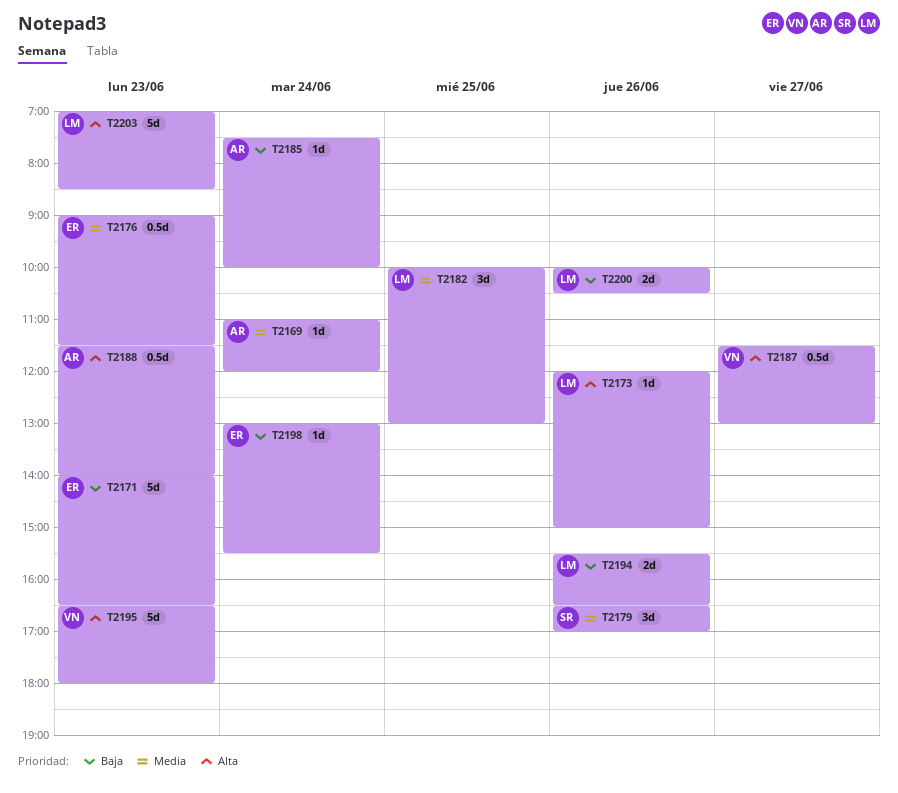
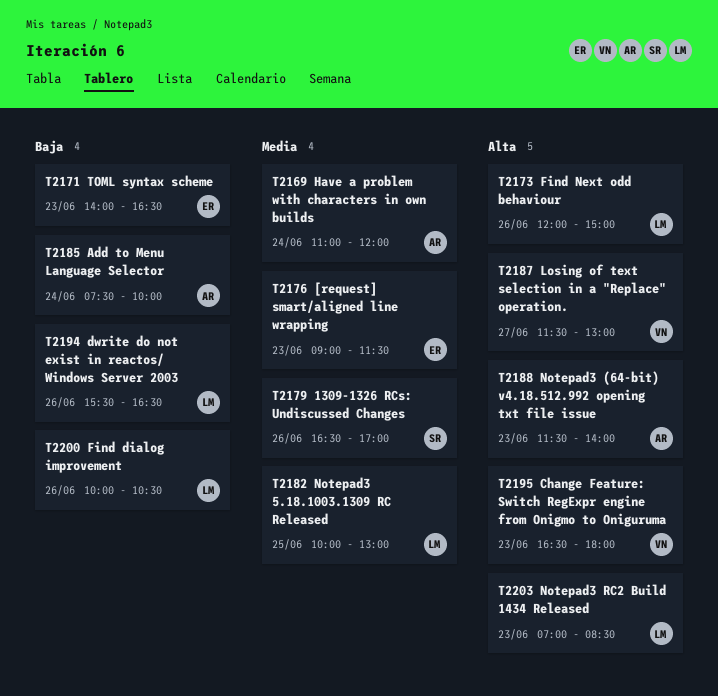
T2198: present -> none

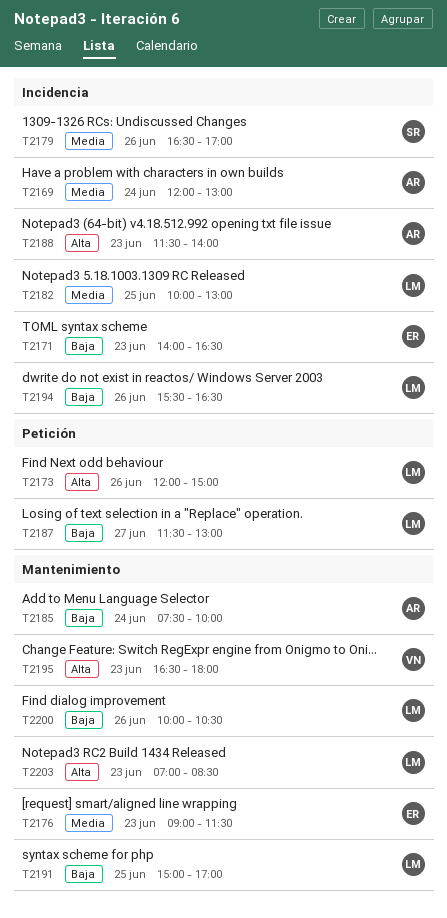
T2169, begins: 11:00 -> 12:00
T2169, ends: 12:00 -> 13:00
T2187, owner: VN -> LM
T2187, priority: Alta -> Baja
T2191: none -> present

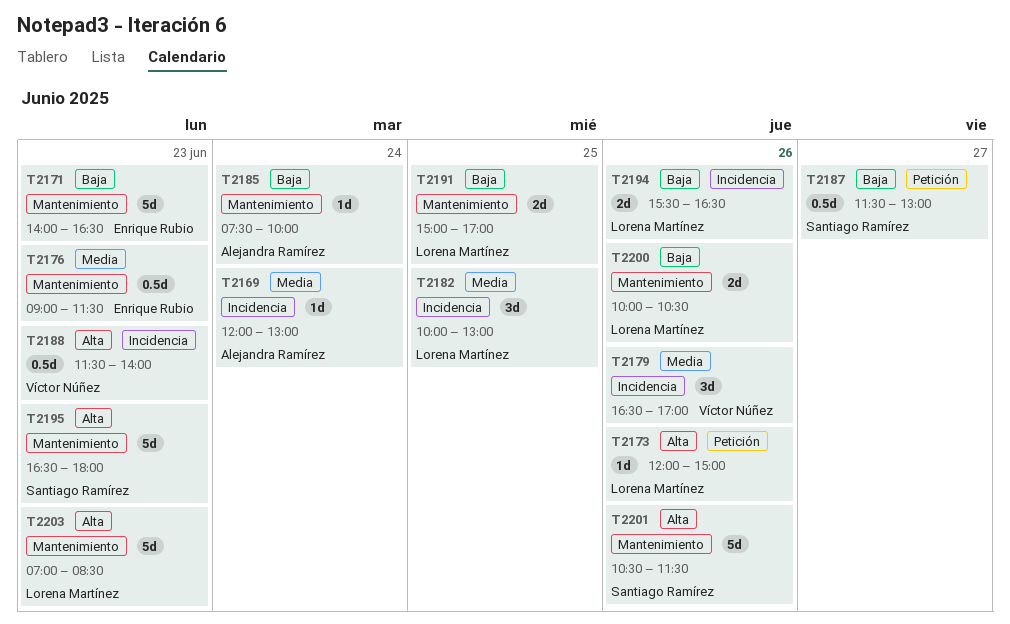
T2171, label: Incidencia -> Mantenimiento
T2179, owner: Santiago Ramírez -> Víctor Núñez
T2187, owner: Lorena Martínez -> Santiago Ramírez
T2188, owner: Alejandra Ramírez -> Víctor Núñez
T2195, owner: Víctor Núñez -> Santiago Ramírez
T2201: none -> present

